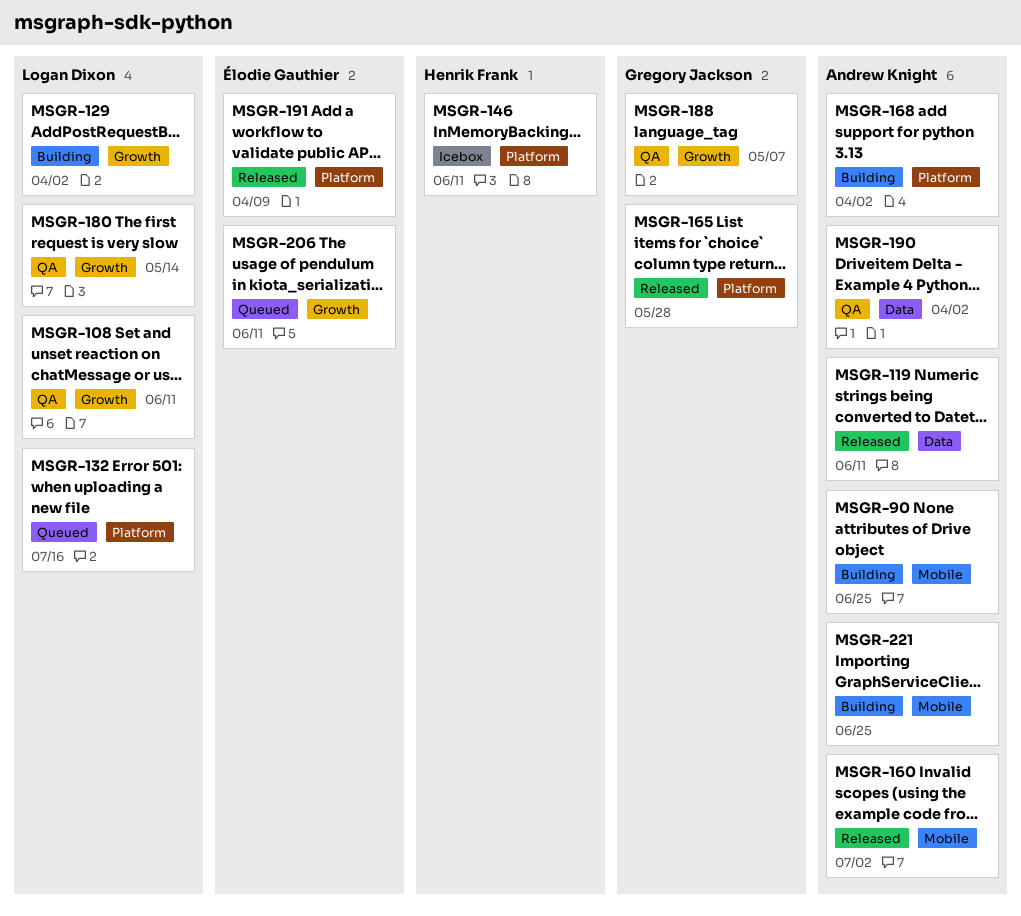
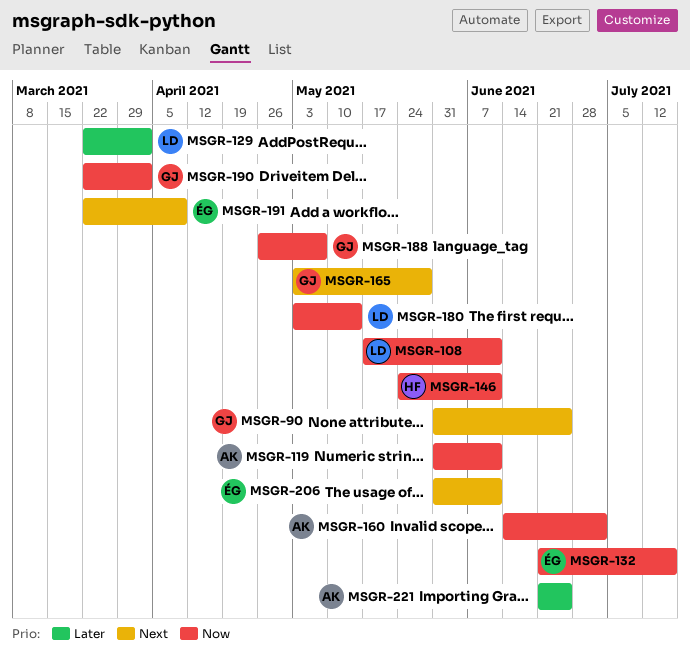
MSGR-90, owner: Andrew Knight -> Gregory Jackson
MSGR-132, owner: Logan Dixon -> Élodie Gauthier
MSGR-168: present -> none
MSGR-190, owner: Andrew Knight -> Gregory Jackson

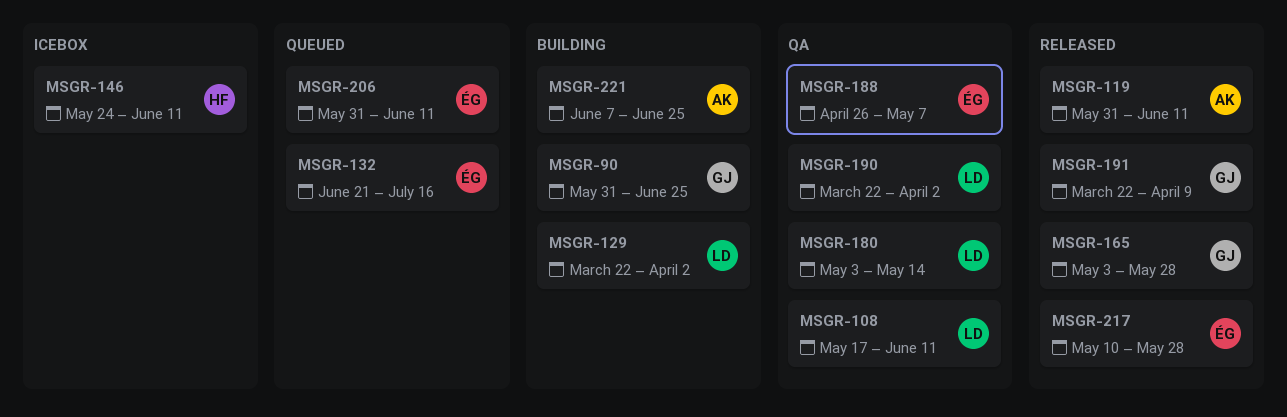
MSGR-160: present -> none
MSGR-188, owner: GJ -> ÉG
MSGR-190, owner: GJ -> LD
MSGR-191, owner: ÉG -> GJ
MSGR-217: none -> present
MSGR-221, start: Jun 21 -> Jun 7

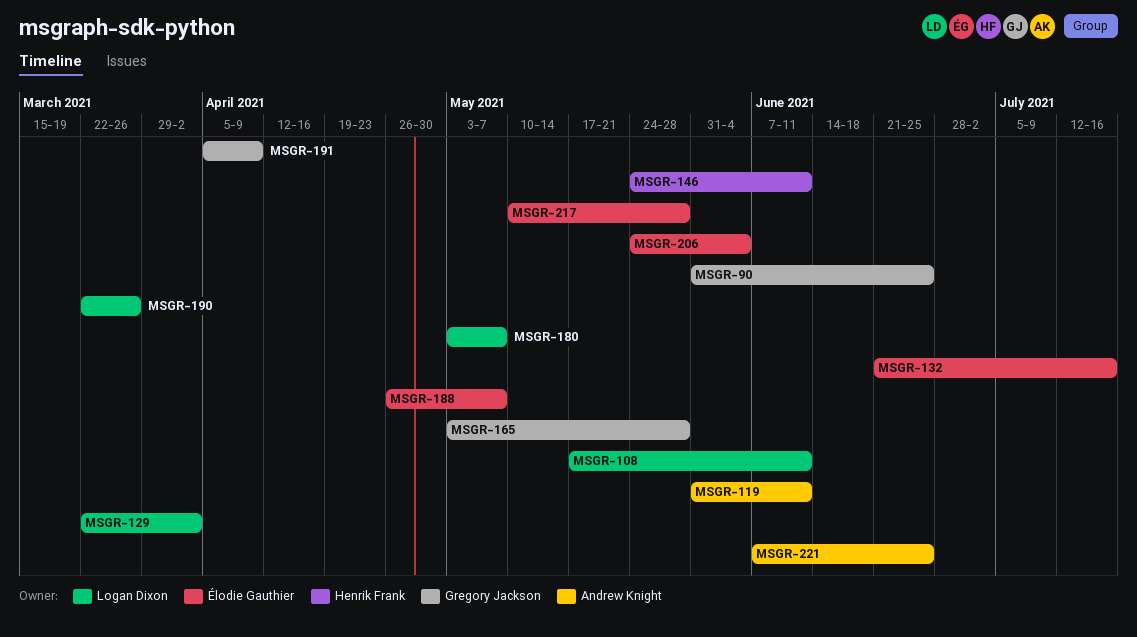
MSGR-180, due: May 14 -> May 7
MSGR-190, due: Apr 2 -> Mar 26
MSGR-191, start: Mar 22 -> Apr 5
MSGR-206, start: May 31 -> May 24
MSGR-206, due: Jun 11 -> Jun 4

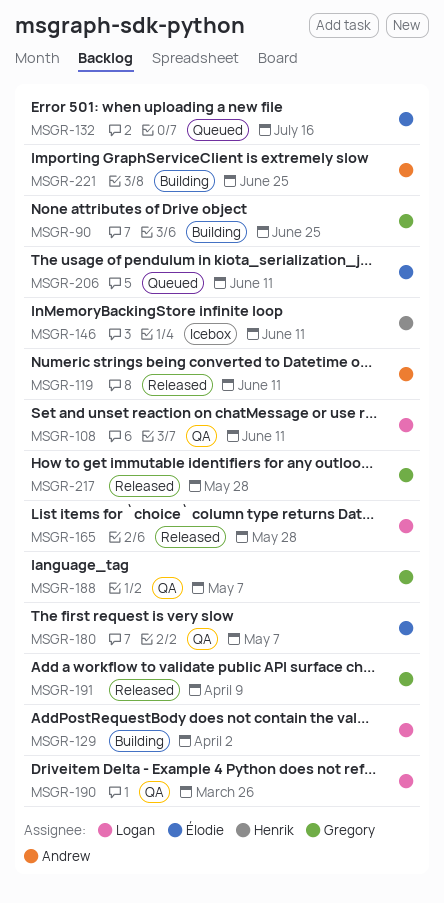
MSGR-165, owner: Gregory Jackson -> Logan Dixon
MSGR-180, owner: Logan Dixon -> Élodie Gauthier
MSGR-188, owner: Élodie Gauthier -> Gregory Jackson
MSGR-206, due: Jun 4 -> Jun 11
MSGR-217, owner: Élodie Gauthier -> Gregory Jackson

